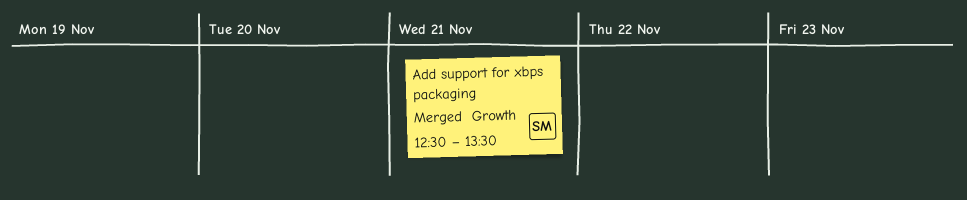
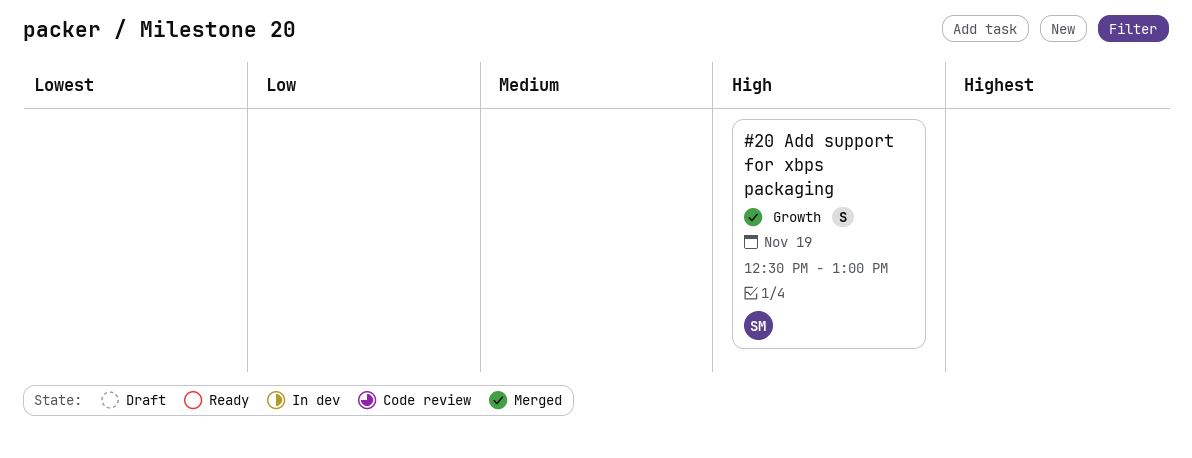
Add support for xbps packaging, day: Nov 21 -> Nov 19
Add support for xbps packaging, ends: 13:30 -> 13:00

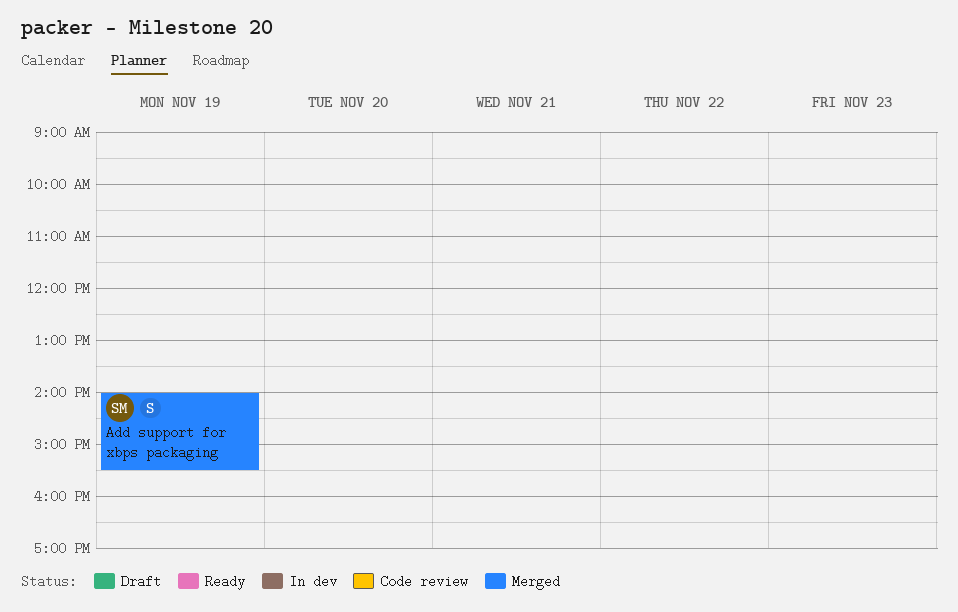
Add support for xbps packaging, begins: 12:30 -> 14:00
Add support for xbps packaging, ends: 13:00 -> 15:30

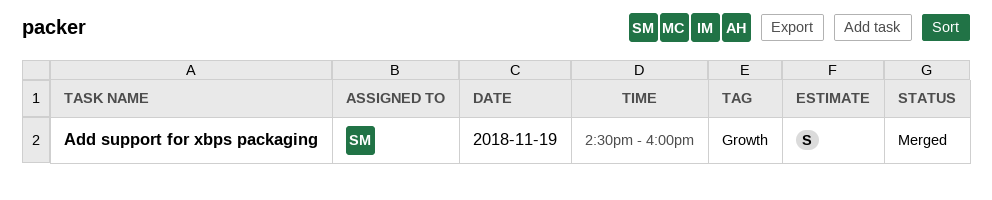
Add support for xbps packaging, begins: 14:00 -> 14:30
Add support for xbps packaging, ends: 15:30 -> 16:00

